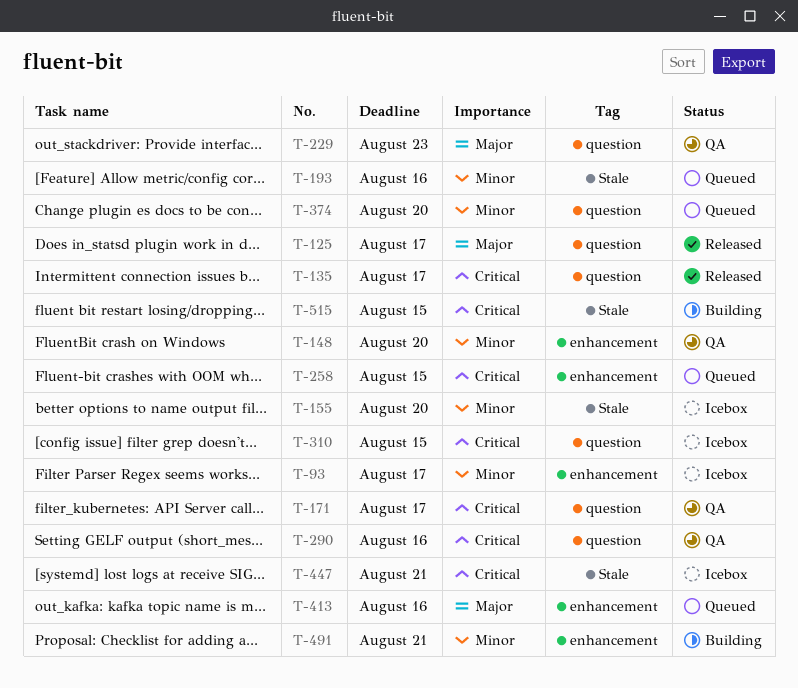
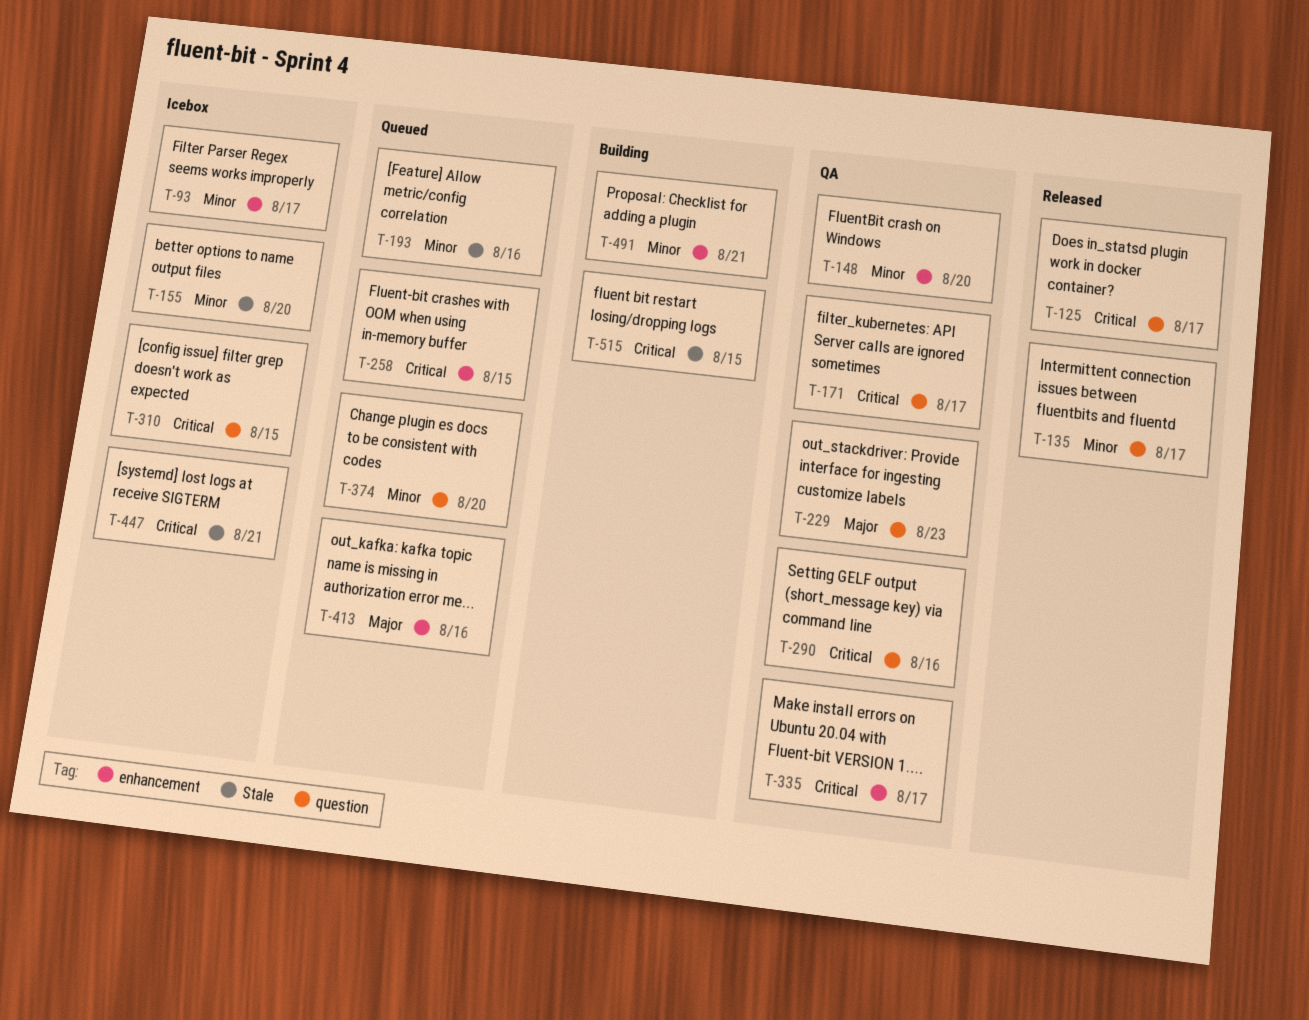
T-125, priority: Major -> Critical
T-135, priority: Critical -> Minor
T-335: none -> present

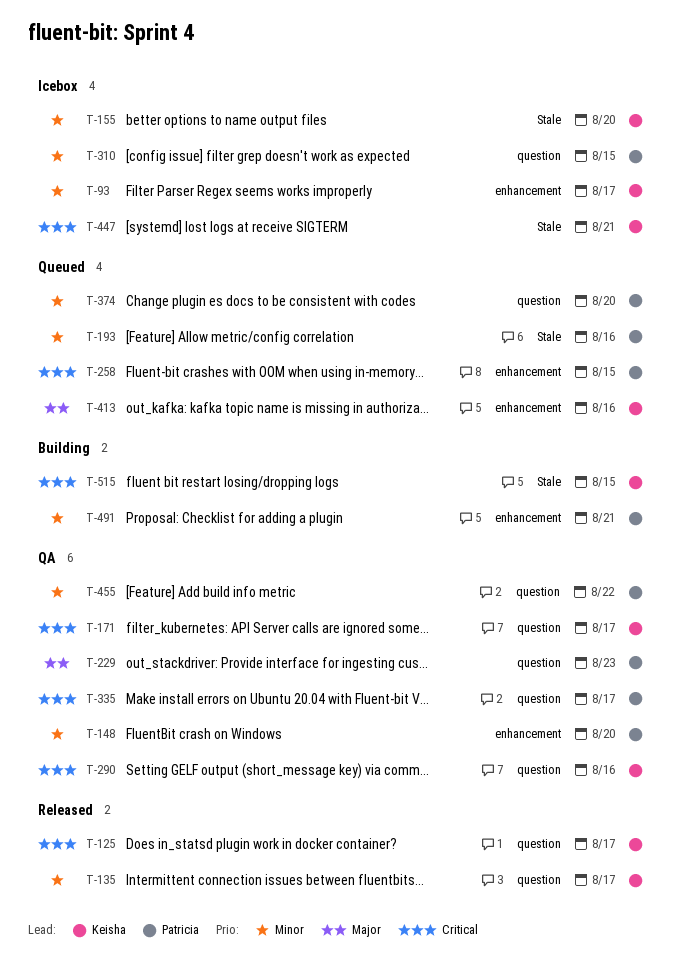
T-310, priority: Critical -> Minor
T-335, label: enhancement -> question
T-455: none -> present

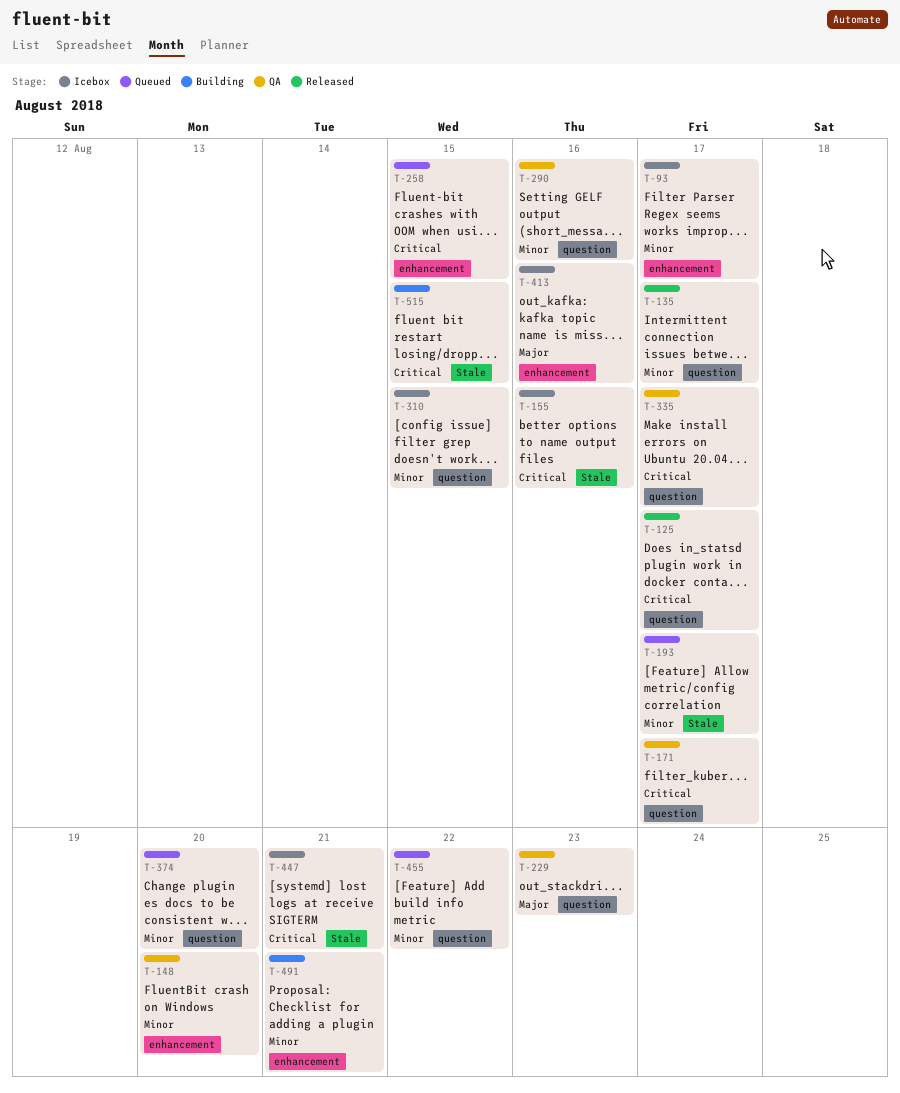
T-155, priority: Minor -> Critical
T-155, due: Aug 20 -> Aug 16
T-193, due: Aug 16 -> Aug 17
T-290, priority: Critical -> Minor
T-413, status: Queued -> Icebox
T-455, status: QA -> Queued

